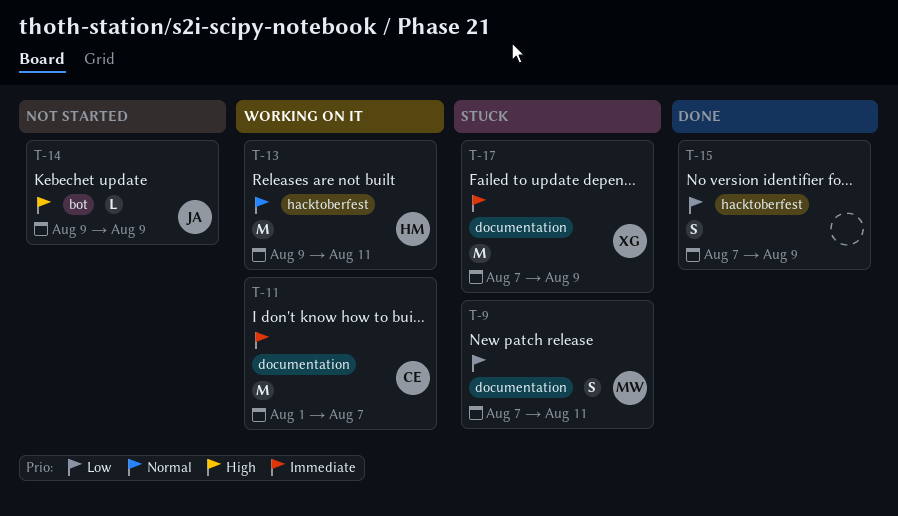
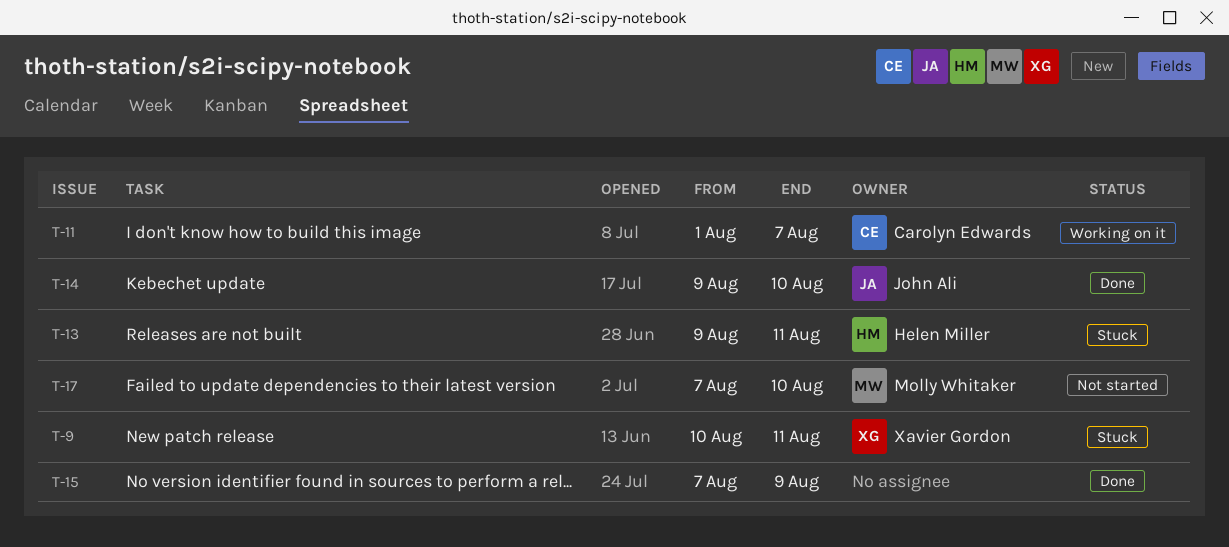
T-9, owner: Molly Whitaker -> Xavier Gordon
T-9, start: Aug 7 -> Aug 10
T-13, status: Working on it -> Stuck
T-14, status: Not started -> Done
T-14, due: Aug 9 -> Aug 10
T-17, status: Stuck -> Not started
T-17, owner: Xavier Gordon -> Molly Whitaker
T-17, due: Aug 9 -> Aug 10

